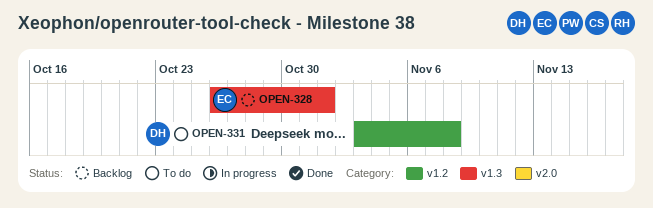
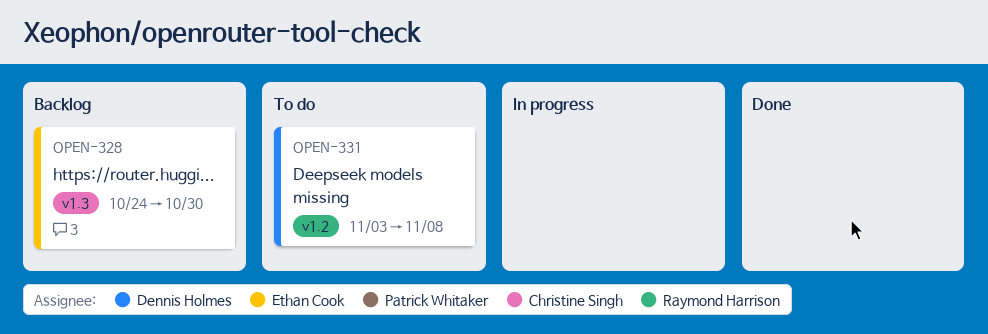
OPEN-328, start: Oct 26 -> Oct 24
OPEN-328, due: Nov 1 -> Oct 30

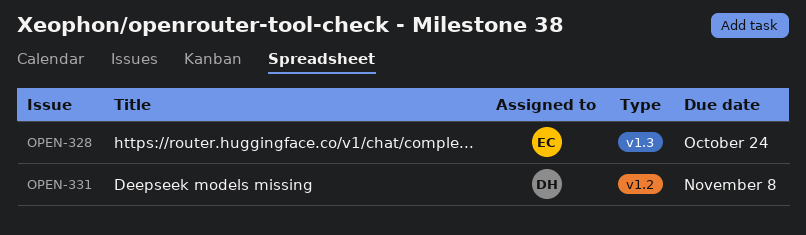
OPEN-328, due: Oct 30 -> Oct 24

